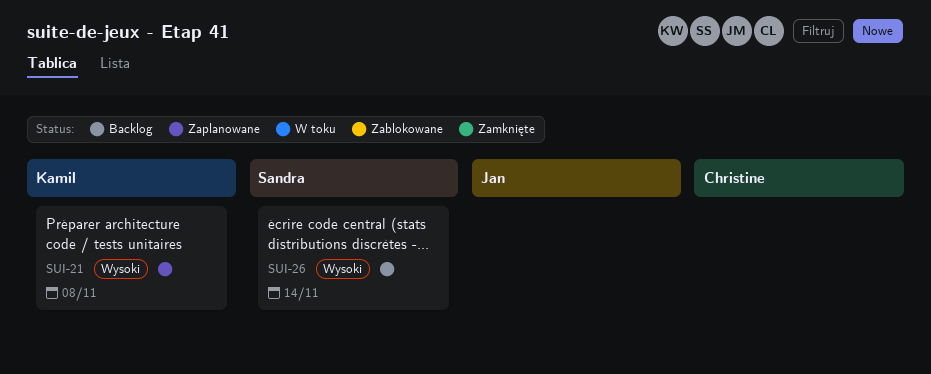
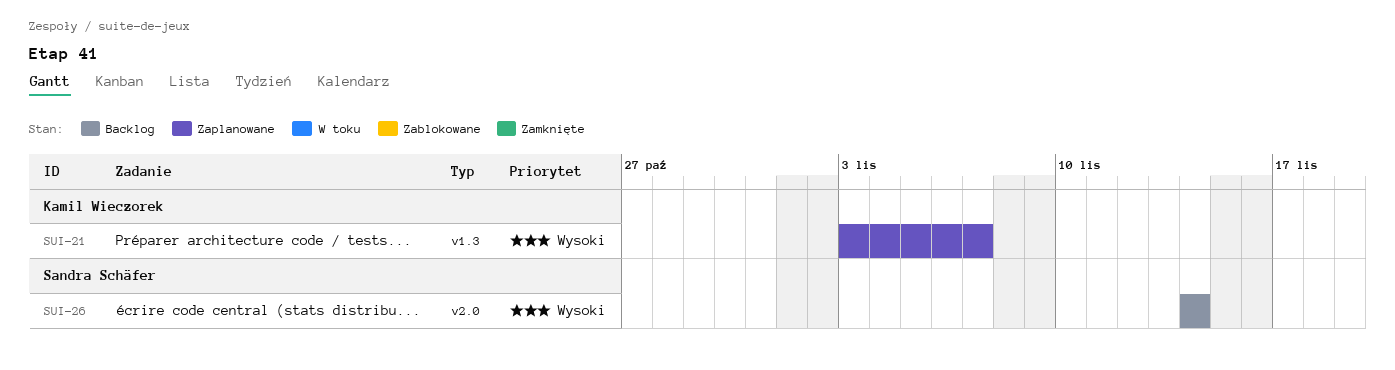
SUI-21, due: Nov 8 -> Nov 7

